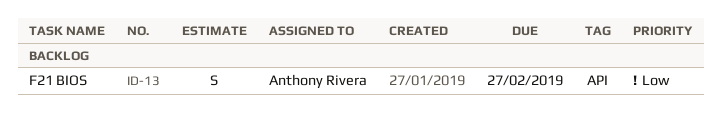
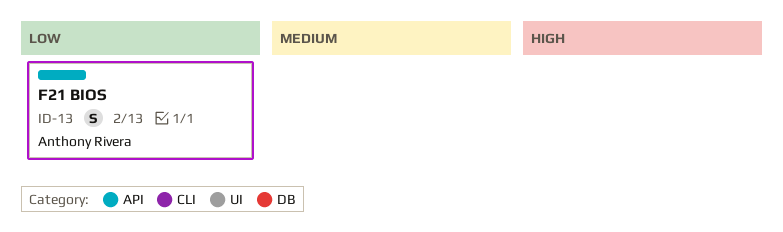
ID-13, due: Feb 27 -> Feb 13

